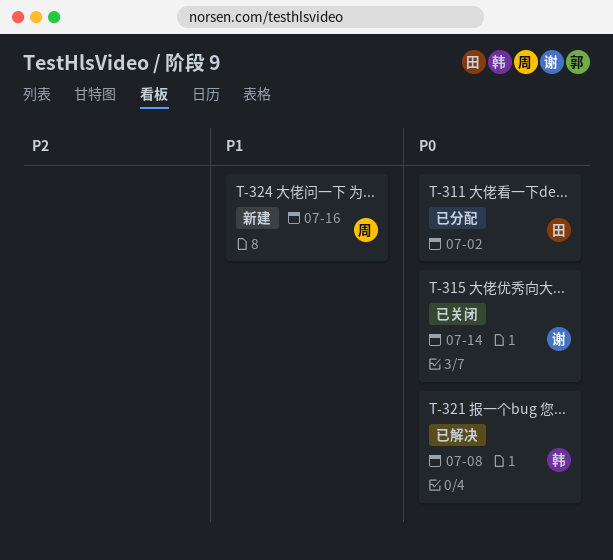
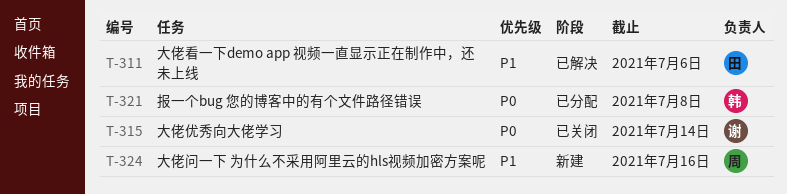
T-311, status: 已分配 -> 已解决
T-311, priority: P0 -> P1
T-311, due: Jul 2 -> Jul 6
T-321, status: 已解决 -> 已分配

